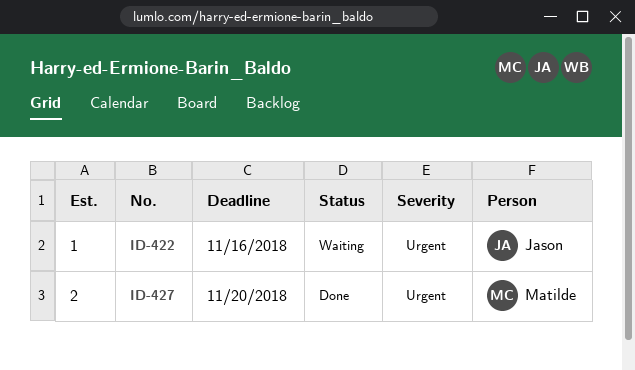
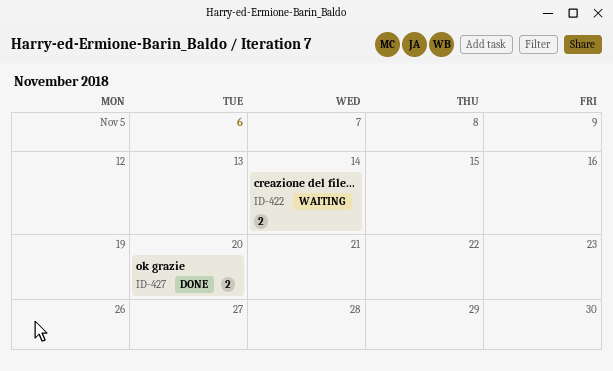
ID-422, estimate: 1 -> 2
ID-422, due: Nov 16 -> Nov 14

